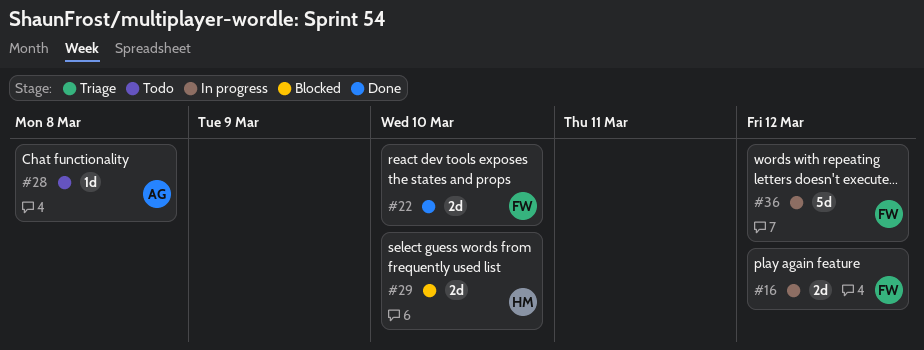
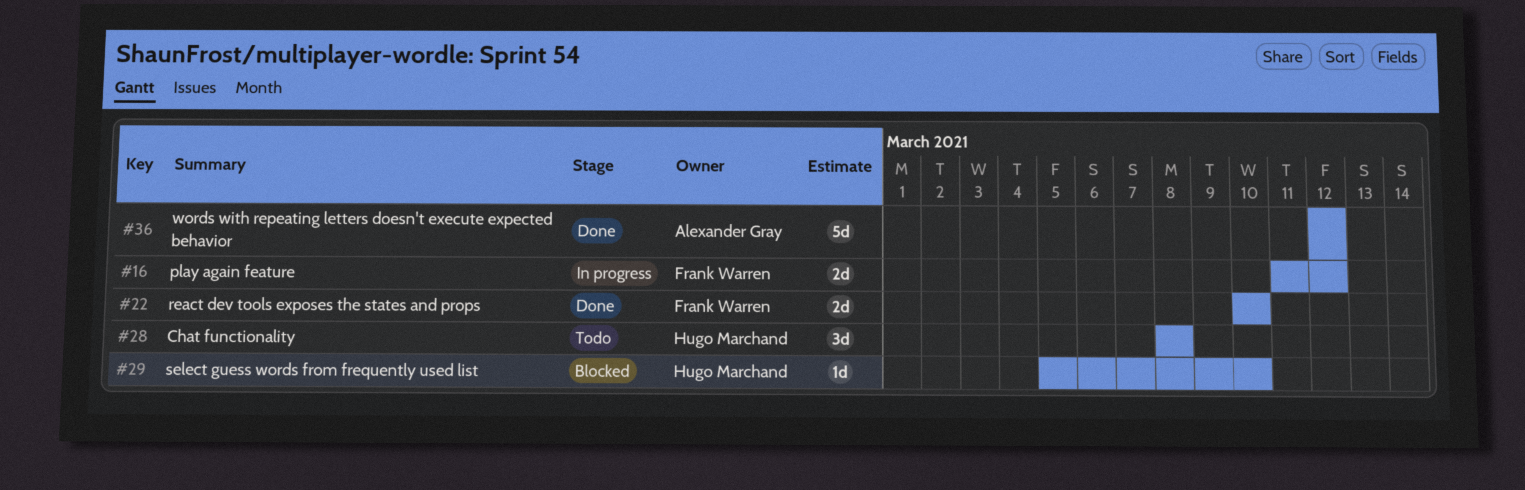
#28, owner: Alexander Gray -> Hugo Marchand
#28, estimate: 1d -> 3d
#29, estimate: 2d -> 1d
#36, status: In progress -> Done
#36, owner: Frank Warren -> Alexander Gray

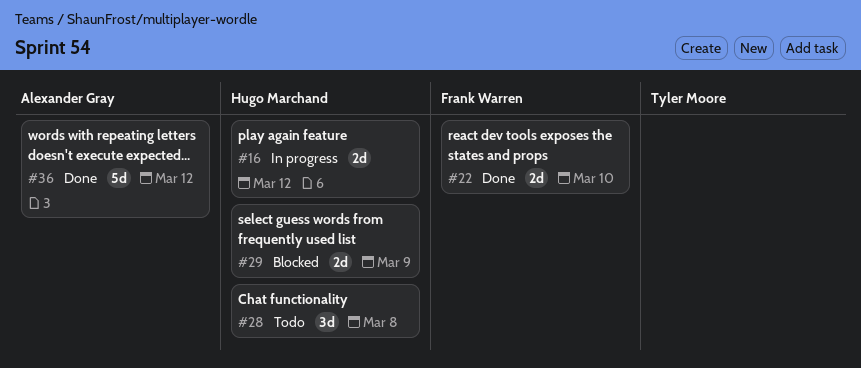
#16, owner: Frank Warren -> Hugo Marchand
#29, estimate: 1d -> 2d
#29, due: Mar 10 -> Mar 9

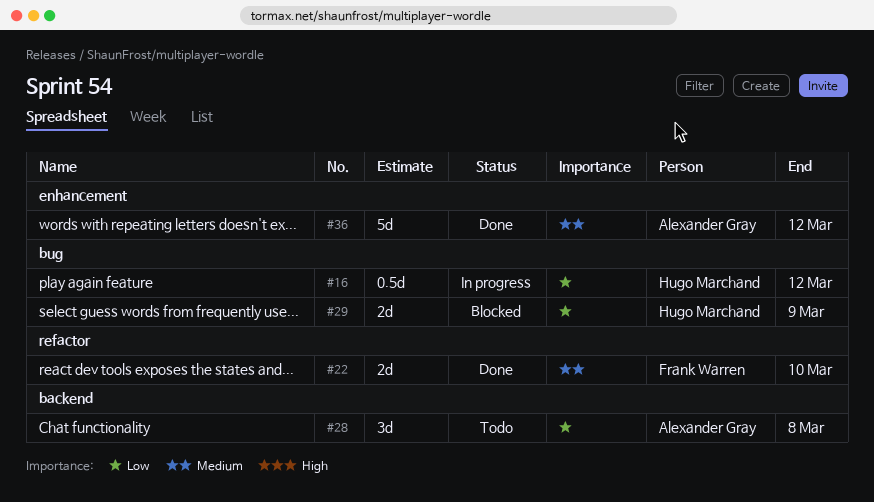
#16, estimate: 2d -> 0.5d
#28, owner: Hugo Marchand -> Alexander Gray

